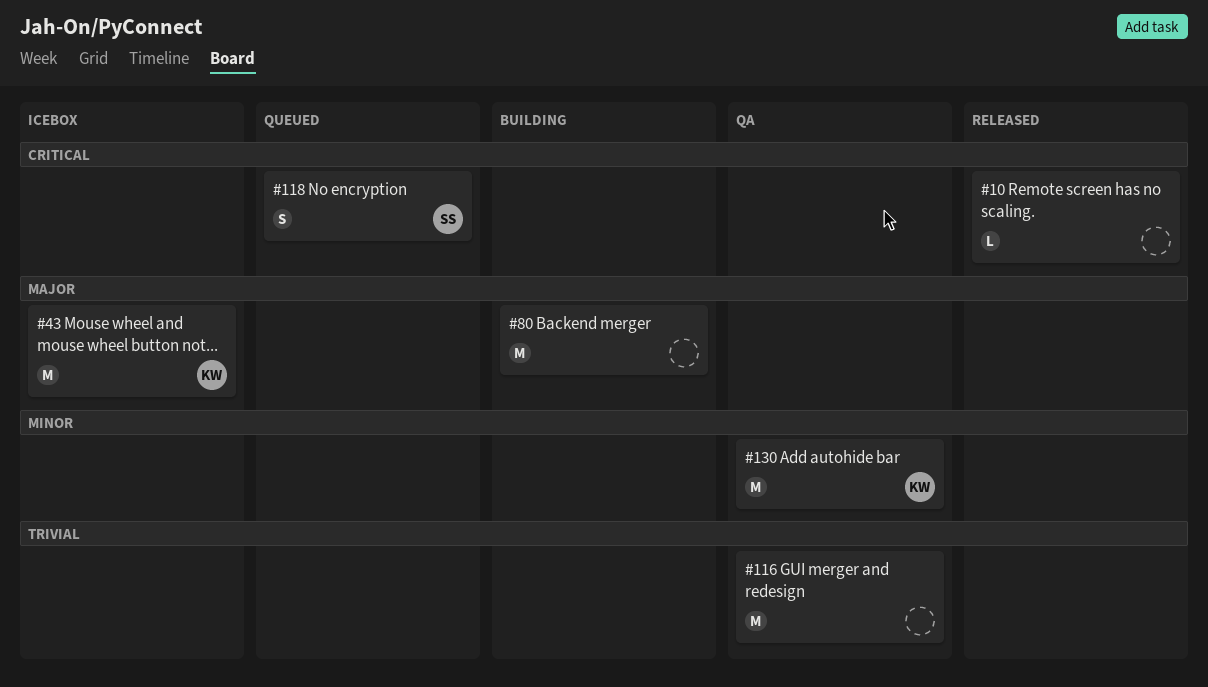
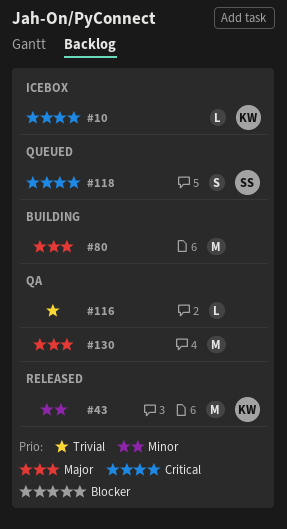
#10, status: Released -> Icebox
#10, owner: none -> KW
#43, status: Icebox -> Released
#43, priority: Major -> Minor
#116, estimate: M -> L
#130, owner: KW -> none
#130, priority: Minor -> Major

